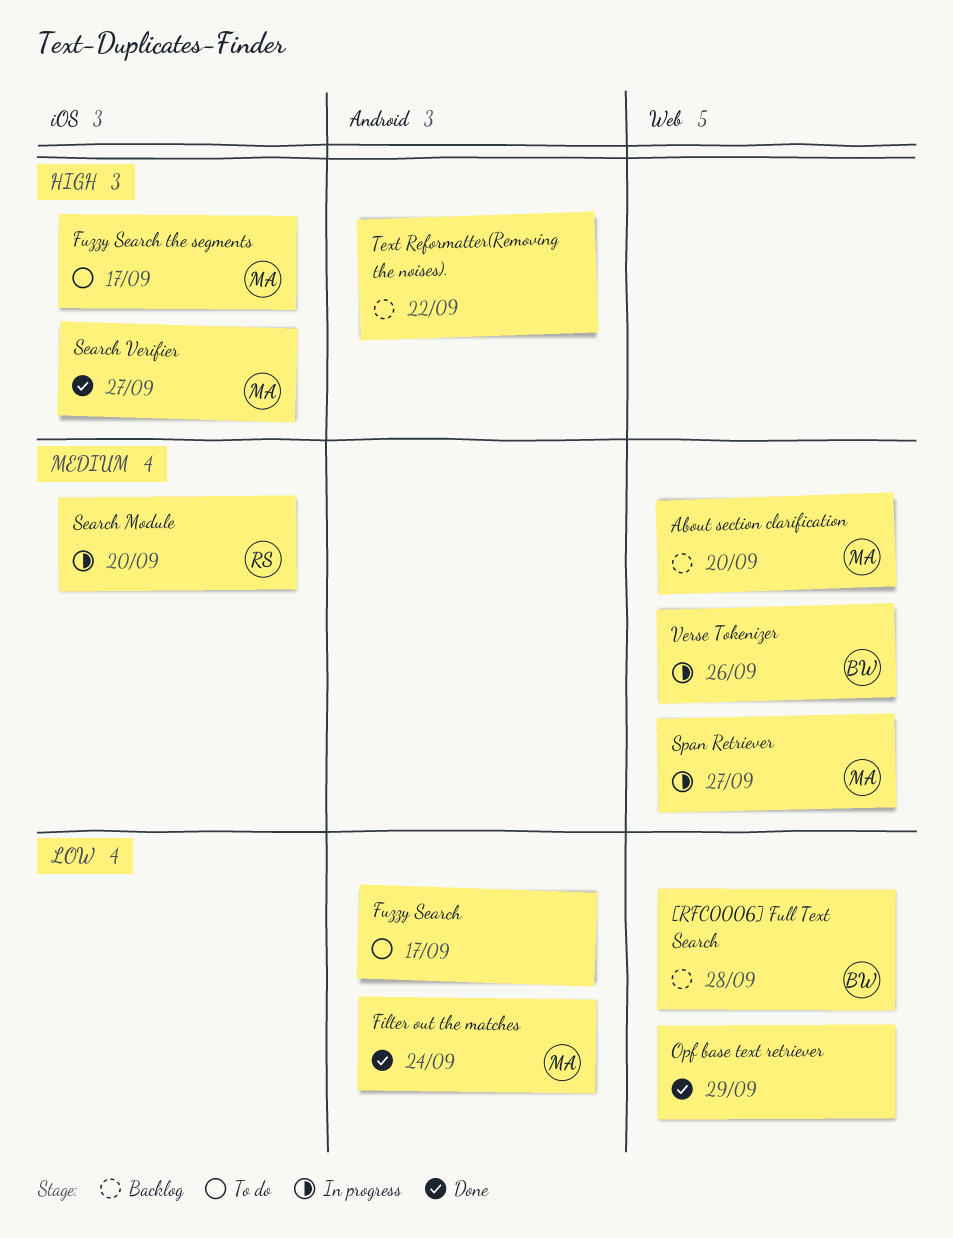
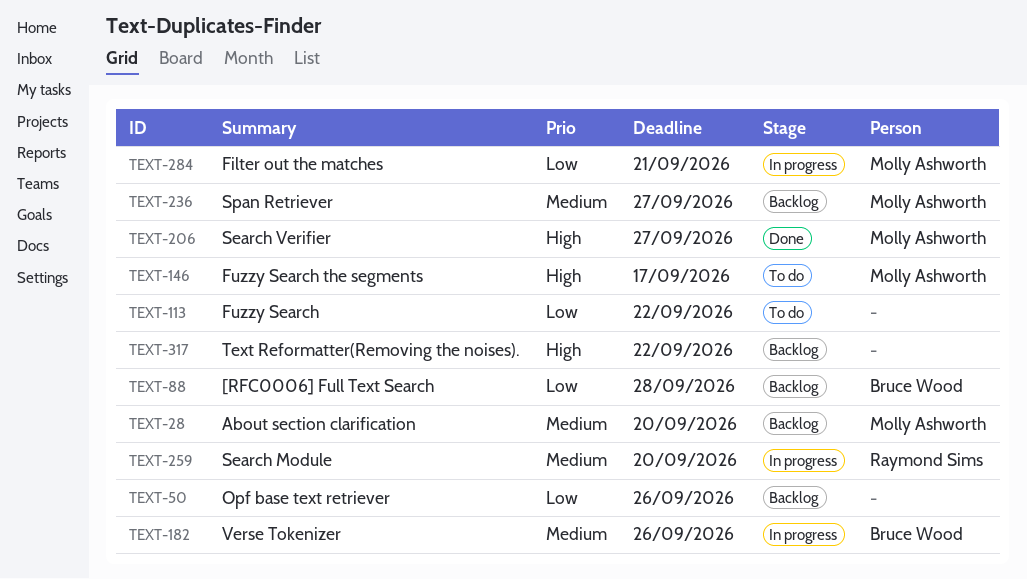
Filter out the matches, status: Done -> In progress
Filter out the matches, due: Sep 24 -> Sep 21
Fuzzy Search, due: Sep 17 -> Sep 22
Opf base text retriever, status: Done -> Backlog
Opf base text retriever, due: Sep 29 -> Sep 26
Span Retriever, status: In progress -> Backlog

